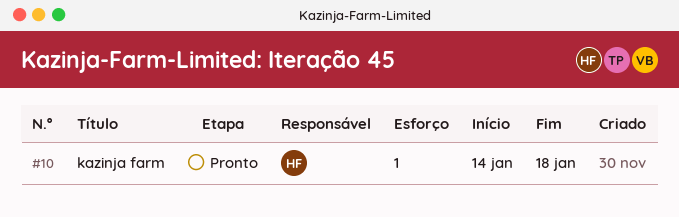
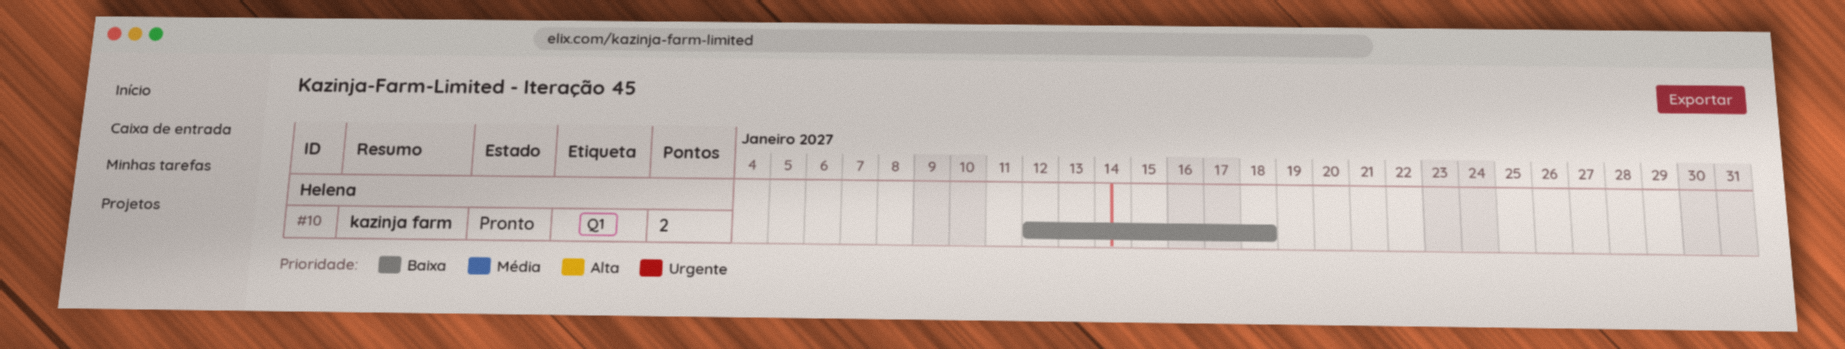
#10, estimate: 1 -> 2
#10, start: Jan 14 -> Jan 12

